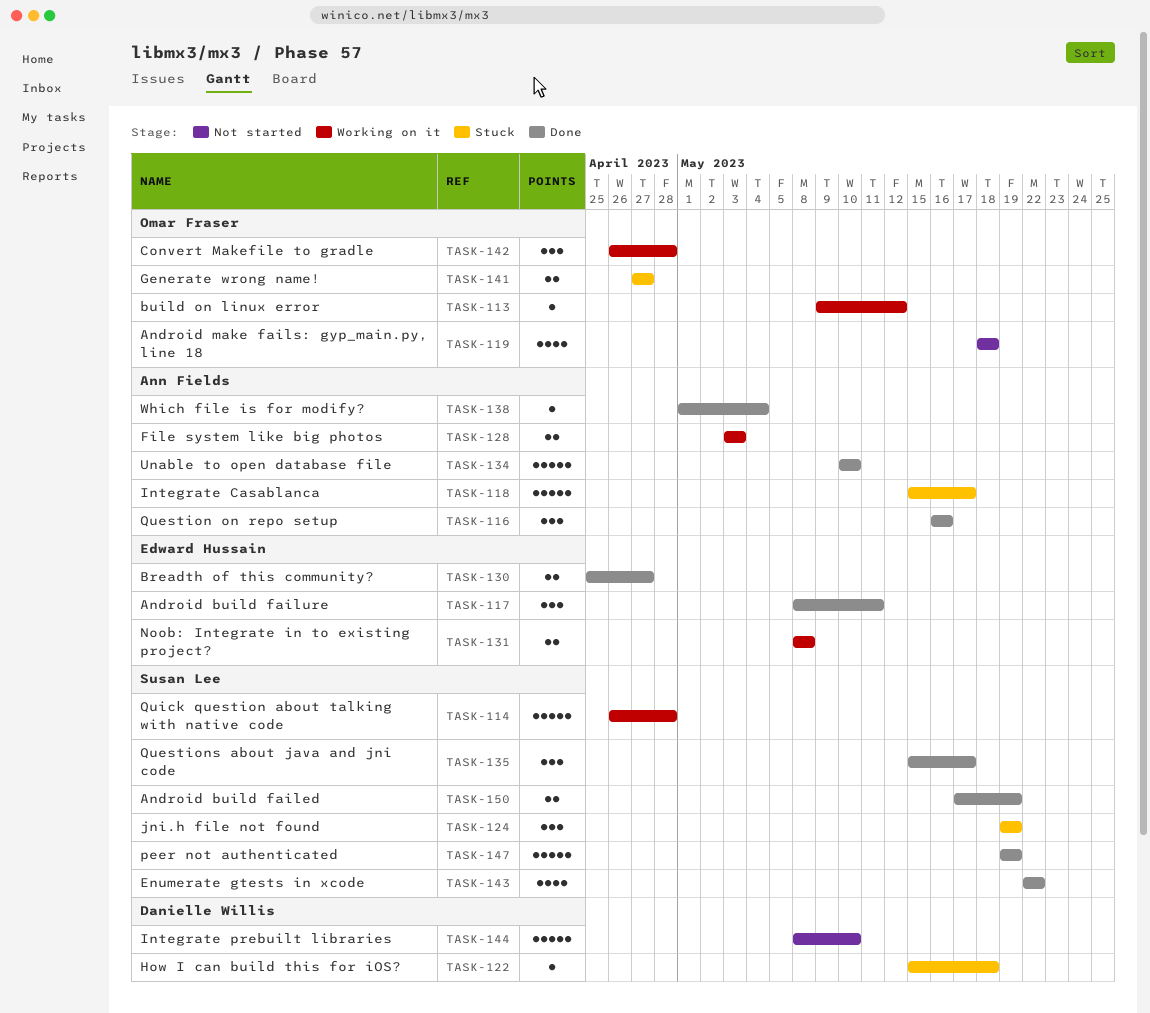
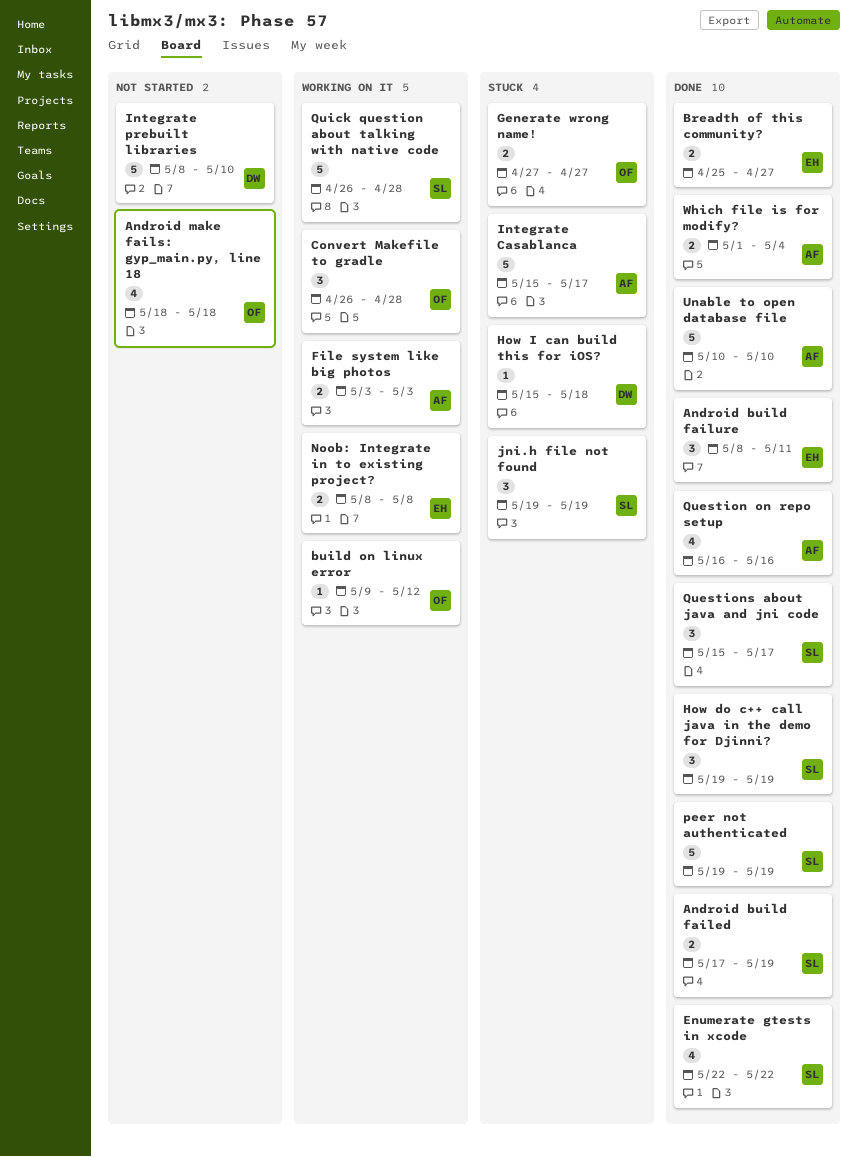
How do c++ call java in the demo for Djinni?: none -> present
Question on repo setup, estimate: 3 -> 4
Which file is for modify?, estimate: 1 -> 2

